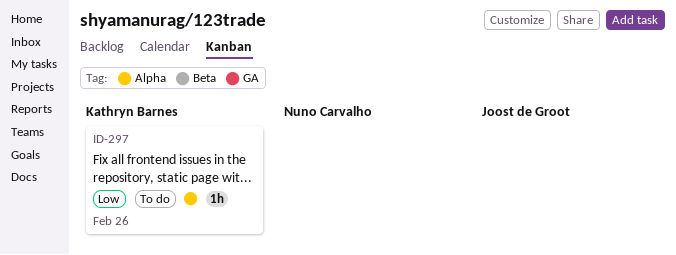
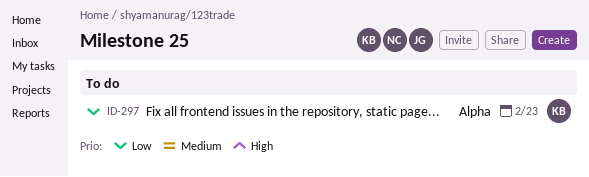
ID-297, due: Feb 26 -> Feb 23

